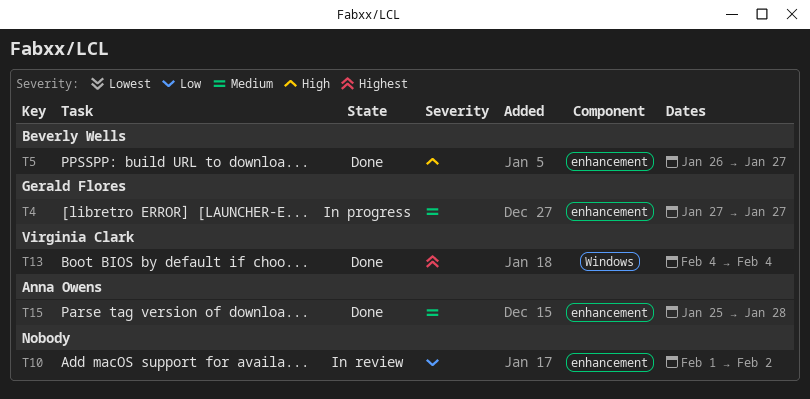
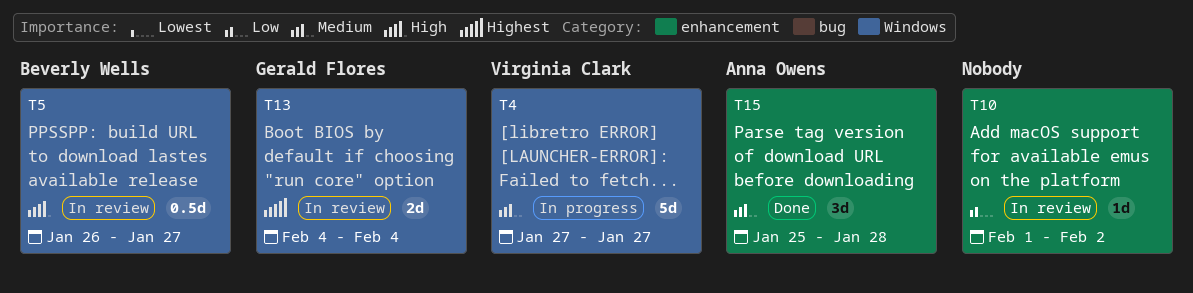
T4, owner: Gerald Flores -> Virginia Clark
T4, label: enhancement -> Windows
T5, status: Done -> In review
T5, label: enhancement -> Windows
T13, status: Done -> In review
T13, owner: Virginia Clark -> Gerald Flores

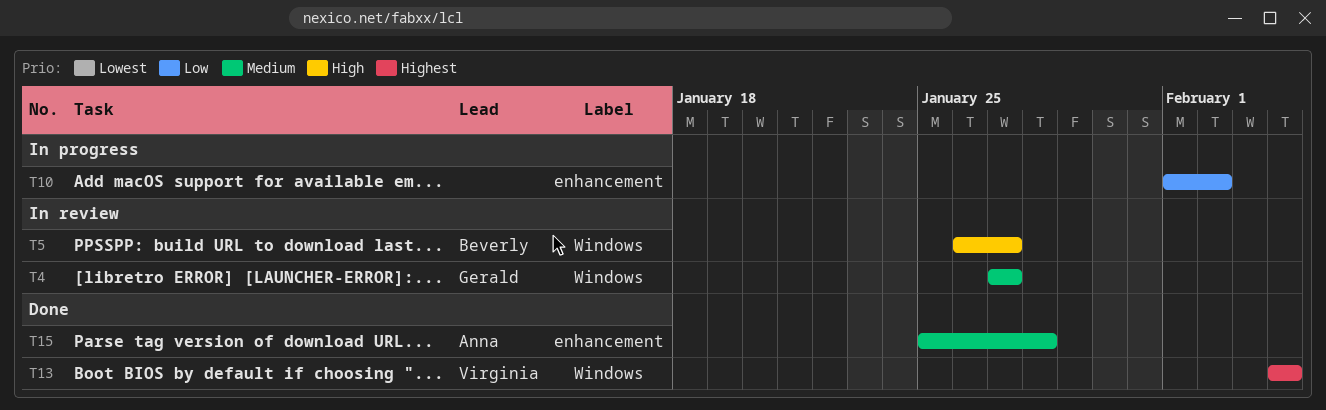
T4, status: In progress -> In review
T4, owner: Virginia Clark -> Gerald Flores
T10, status: In review -> In progress
T13, status: In review -> Done
T13, owner: Gerald Flores -> Virginia Clark

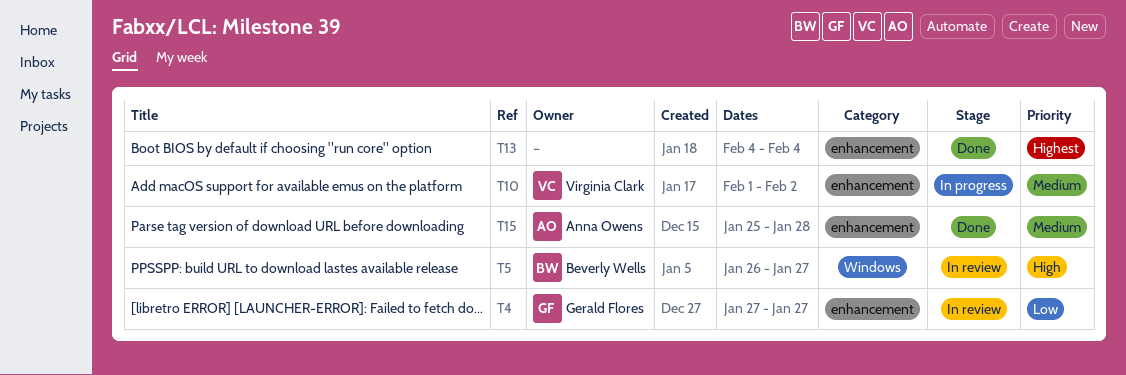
T4, priority: Medium -> Low
T4, label: Windows -> enhancement
T10, owner: none -> Virginia Clark
T10, priority: Low -> Medium
T13, owner: Virginia Clark -> none
T13, label: Windows -> enhancement

